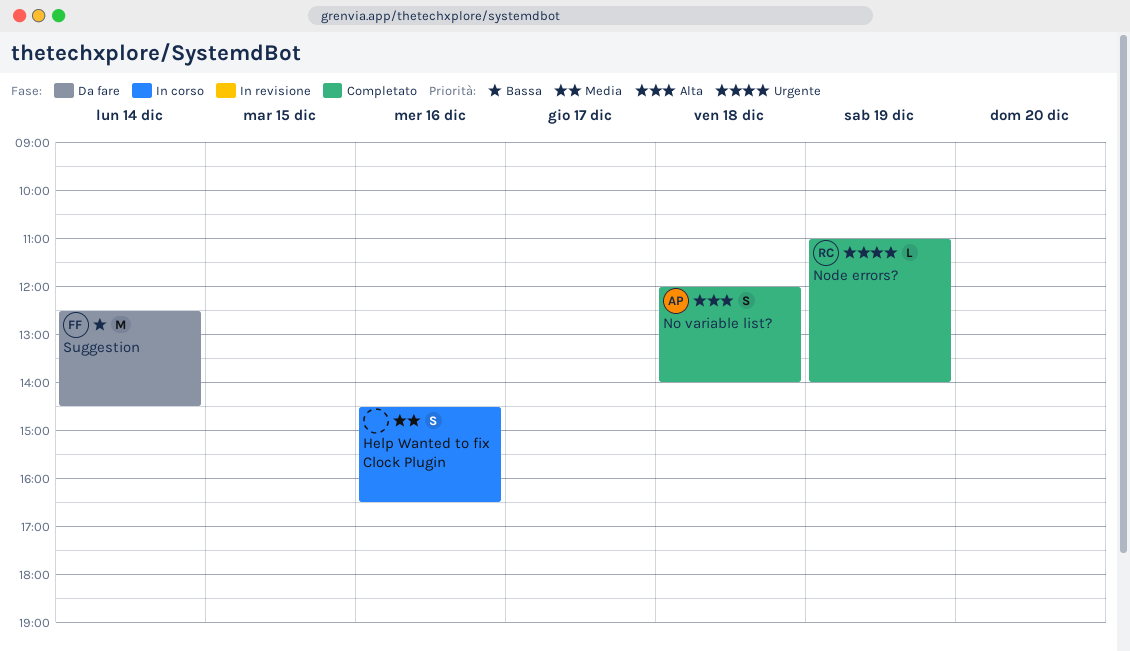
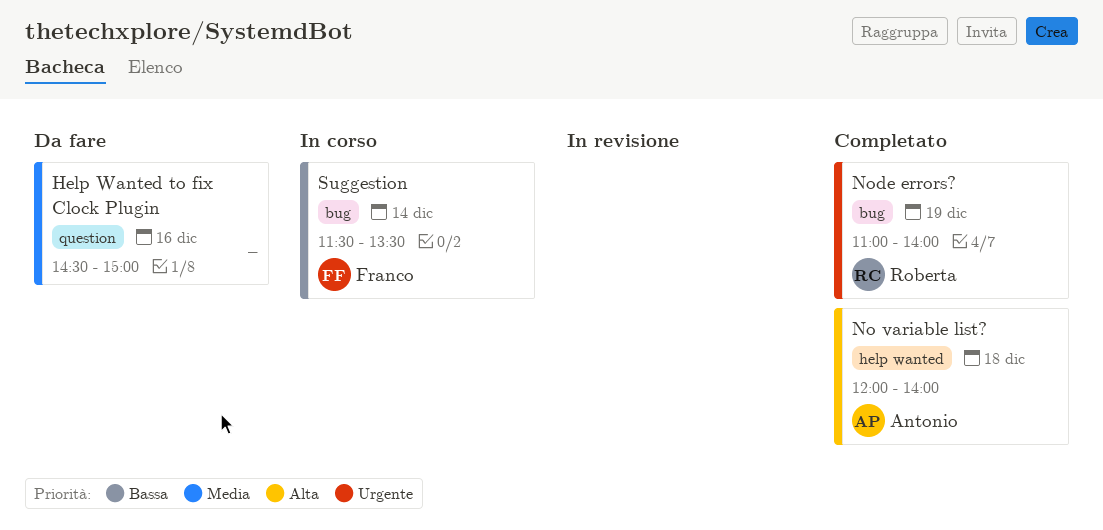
Help Wanted to fix Clock Plugin, status: In corso -> Da fare
Help Wanted to fix Clock Plugin, ends: 16:30 -> 15:00
Suggestion, status: Da fare -> In corso
Suggestion, begins: 12:30 -> 11:30
Suggestion, ends: 14:30 -> 13:30

